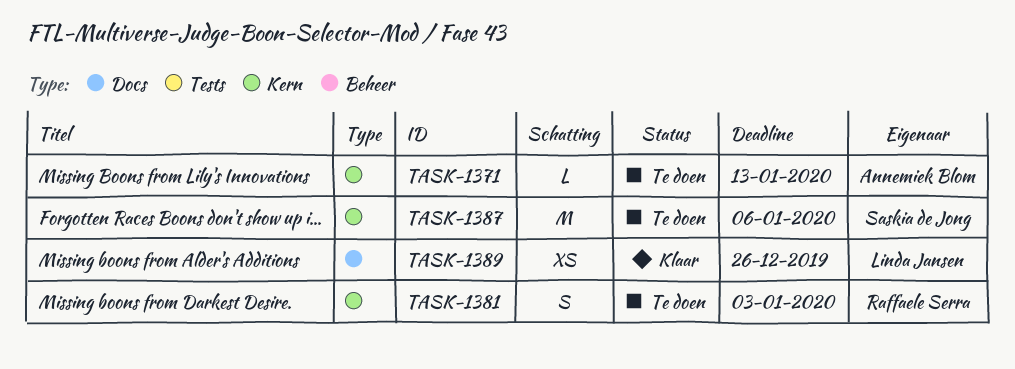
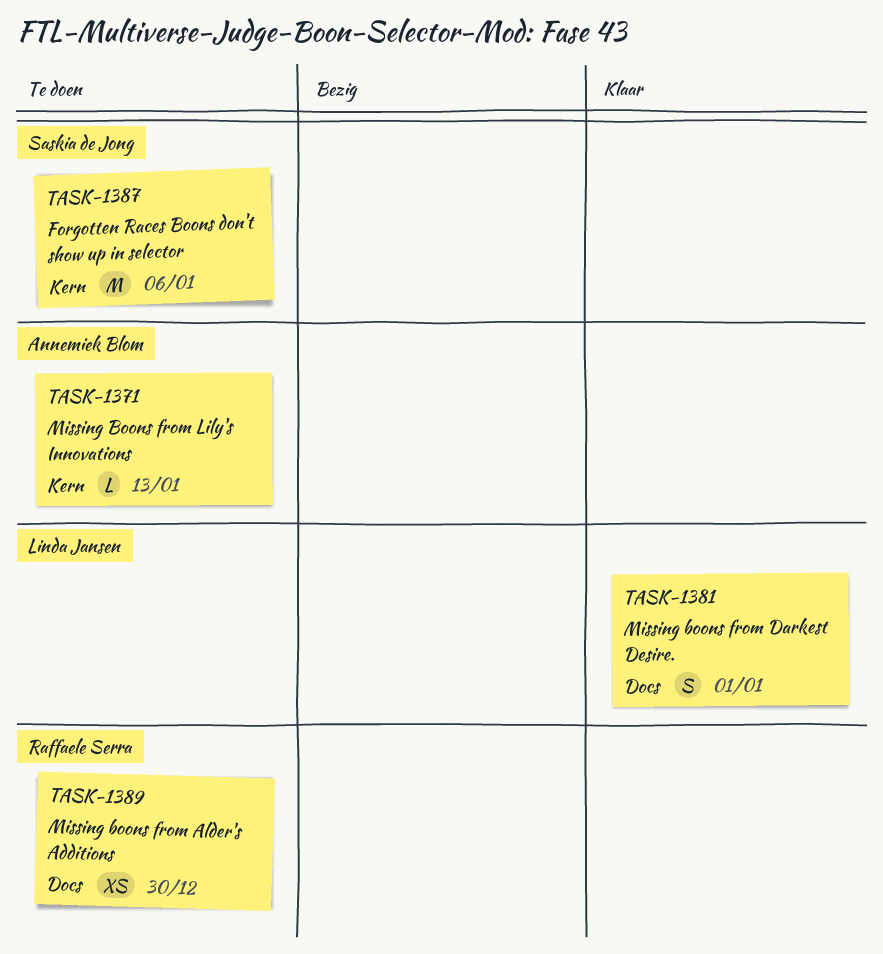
TASK-1381, status: Te doen -> Klaar
TASK-1381, owner: Raffaele Serra -> Linda Jansen
TASK-1381, label: Kern -> Docs
TASK-1381, due: Jan 3 -> Jan 1
TASK-1389, status: Klaar -> Te doen
TASK-1389, owner: Linda Jansen -> Raffaele Serra
TASK-1389, due: Dec 26 -> Dec 30

